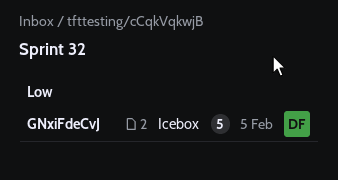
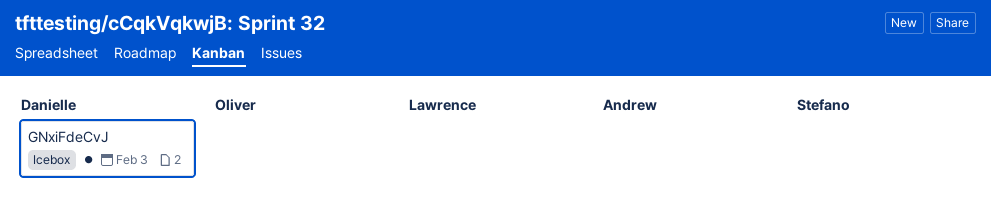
GNxiFdeCvJ, estimate: 5 -> 1
GNxiFdeCvJ, due: Feb 5 -> Feb 3

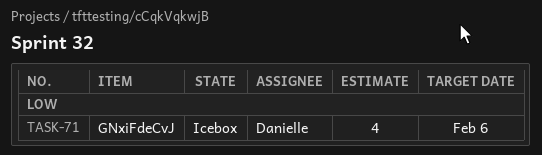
GNxiFdeCvJ, estimate: 1 -> 4
GNxiFdeCvJ, due: Feb 3 -> Feb 6

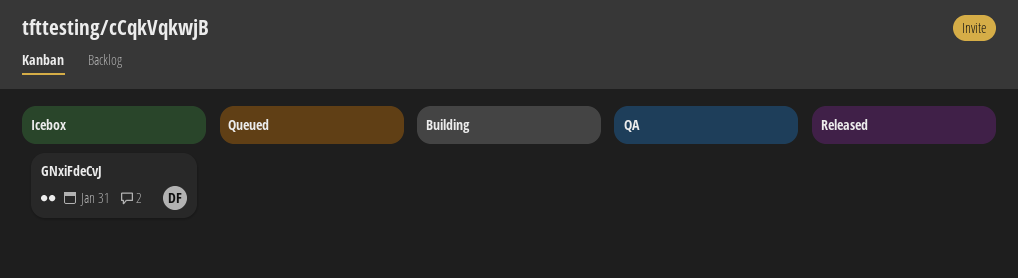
GNxiFdeCvJ, estimate: 4 -> 2
GNxiFdeCvJ, due: Feb 6 -> Jan 31

